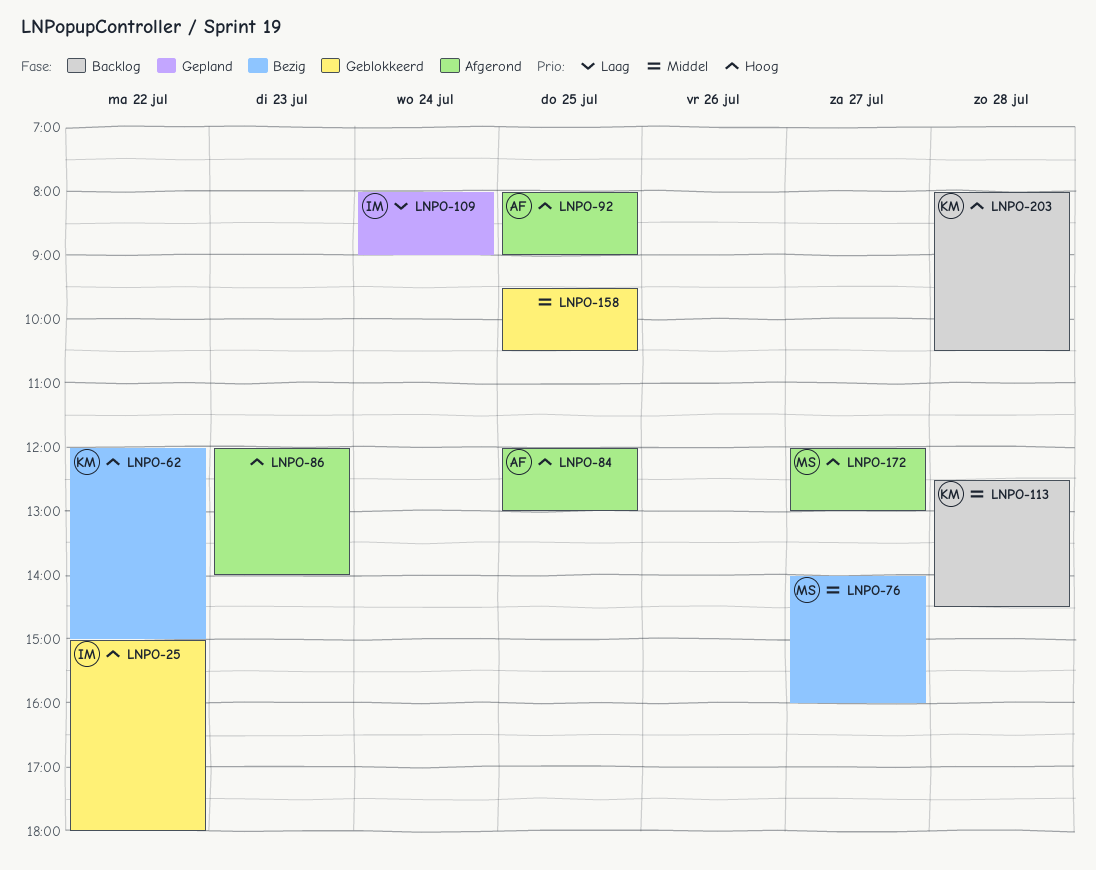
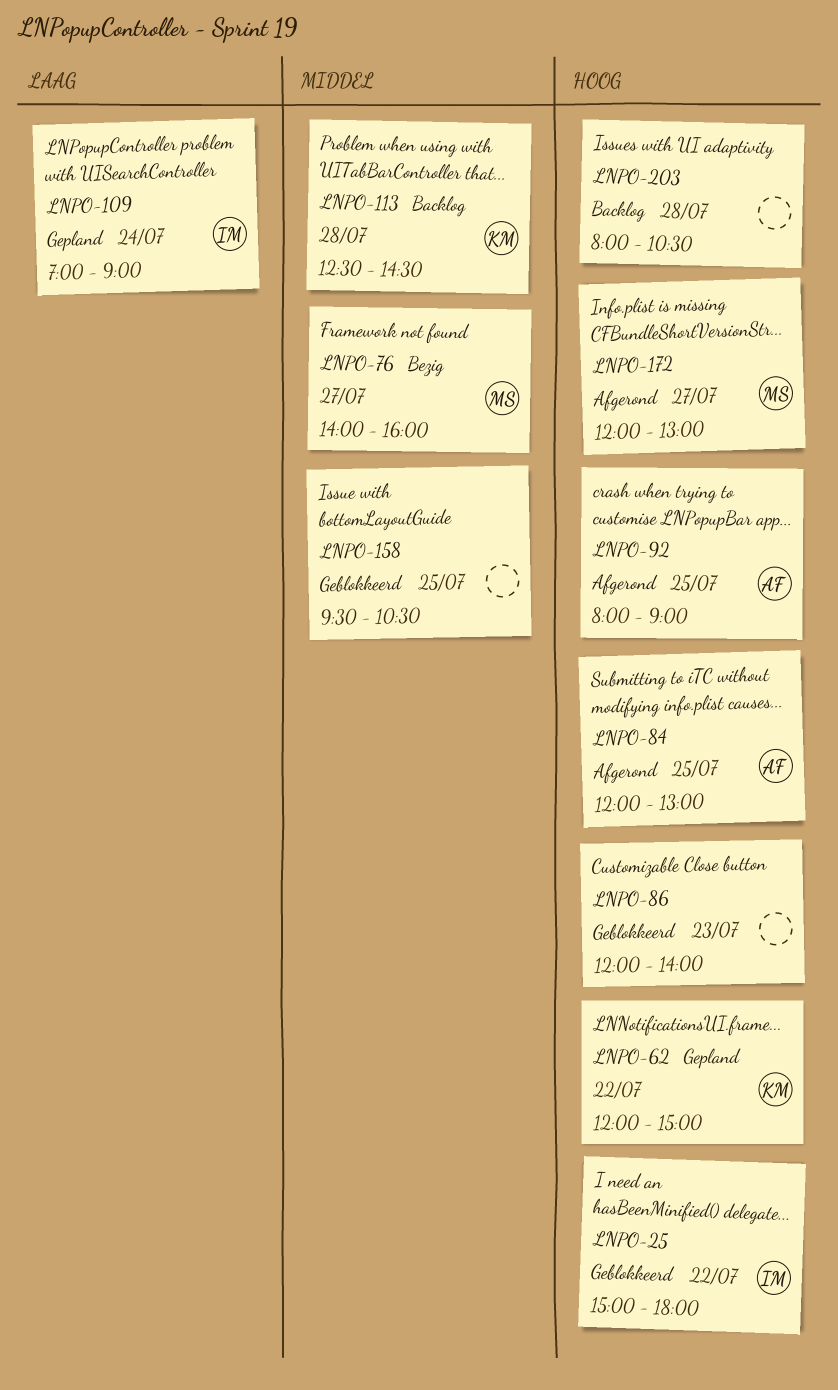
LNPO-62, status: Bezig -> Gepland
LNPO-86, status: Afgerond -> Geblokkeerd
LNPO-109, begins: 08:00 -> 07:00
LNPO-203, owner: KM -> none

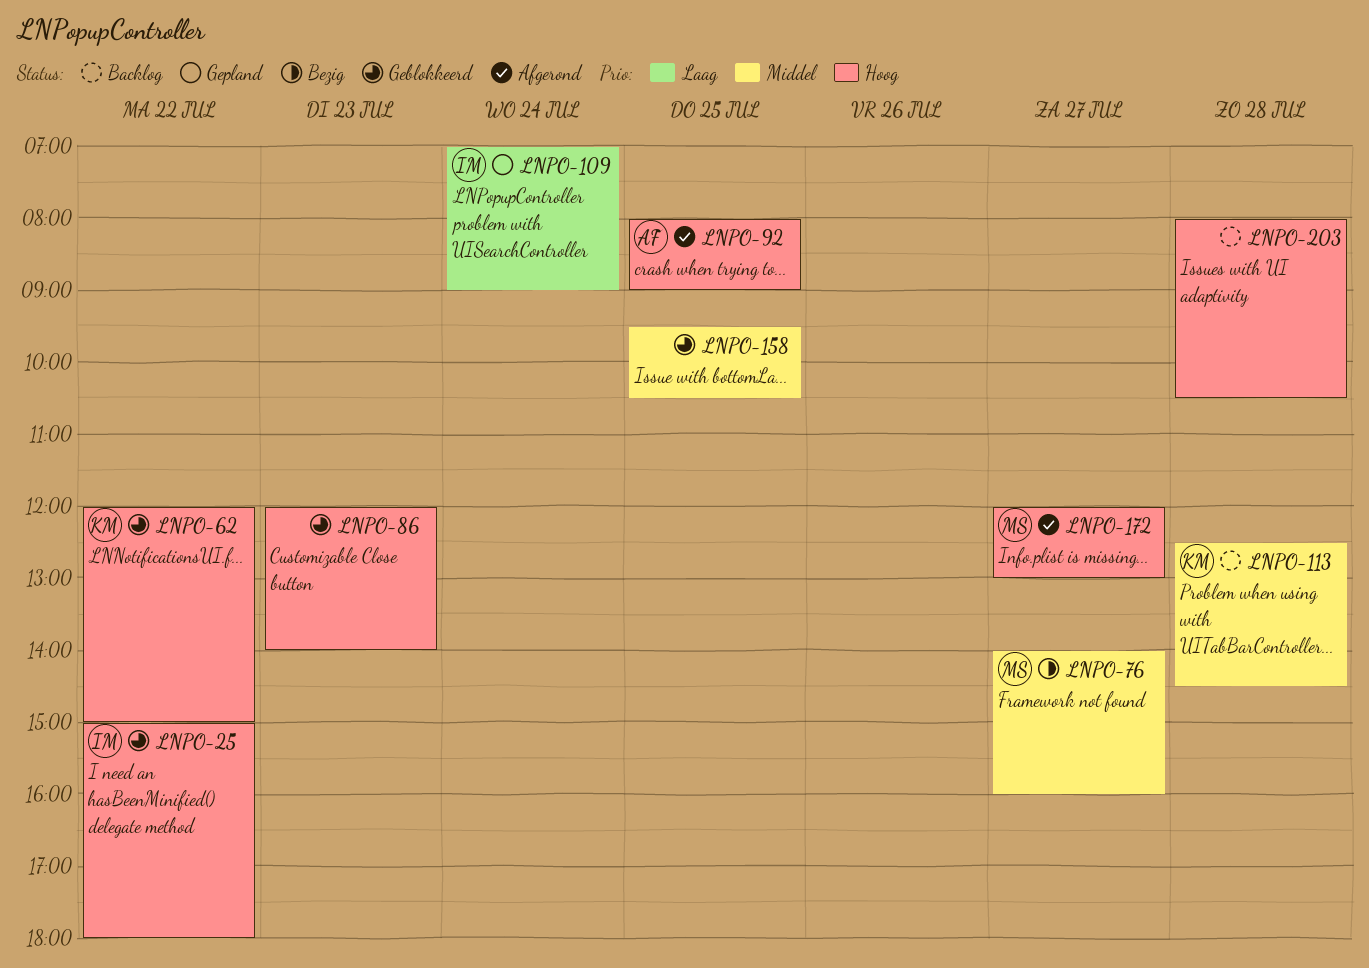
LNPO-62, status: Gepland -> Geblokkeerd
LNPO-84: present -> none

